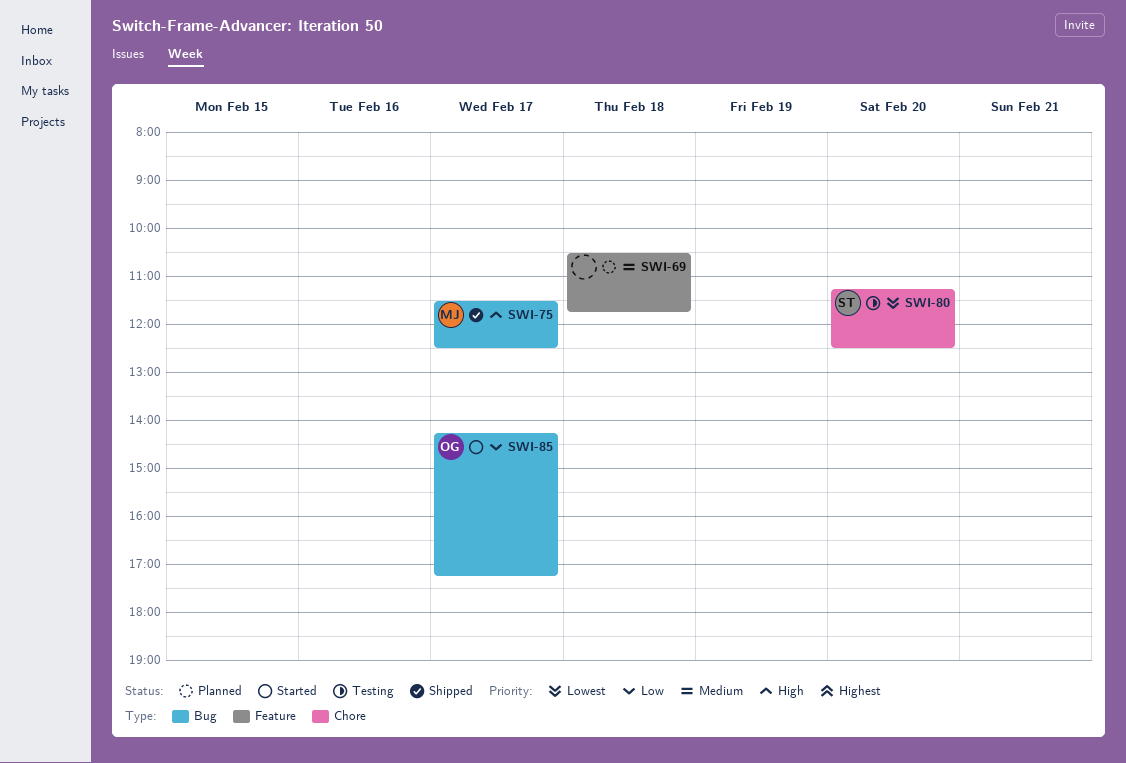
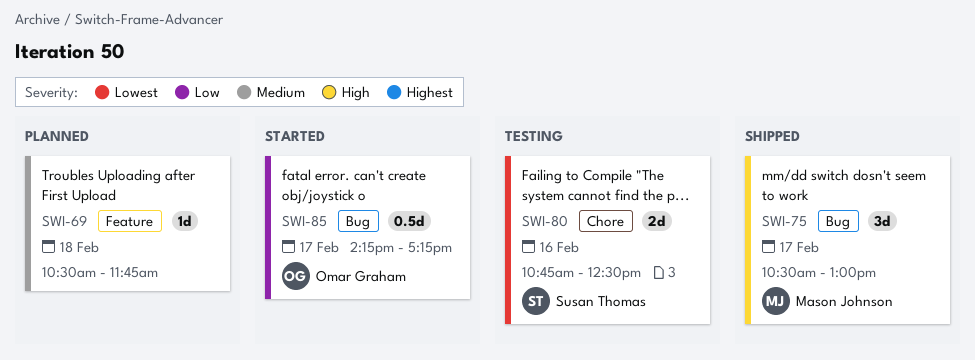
SWI-75, begins: 11:30 -> 10:30
SWI-75, ends: 12:30 -> 13:00
SWI-80, day: Feb 20 -> Feb 16
SWI-80, begins: 11:15 -> 10:45

